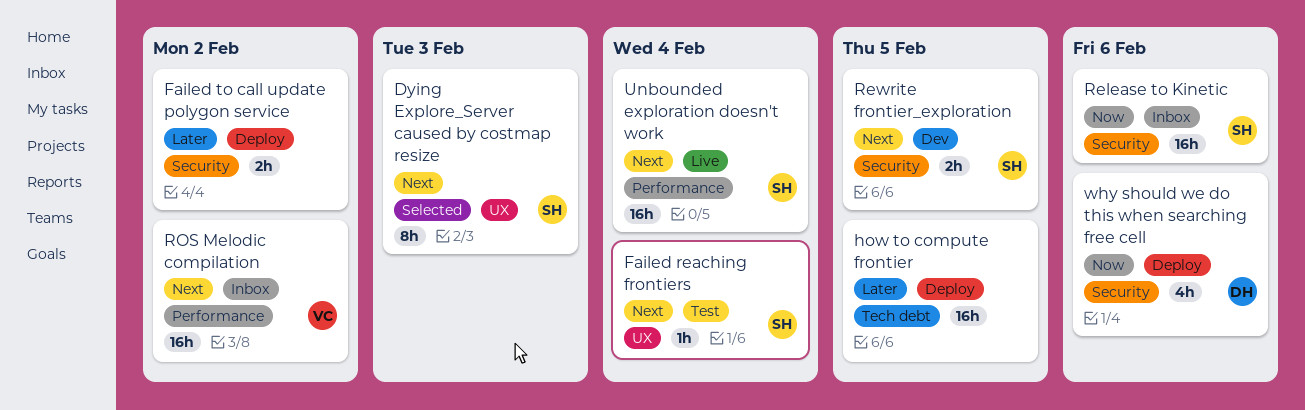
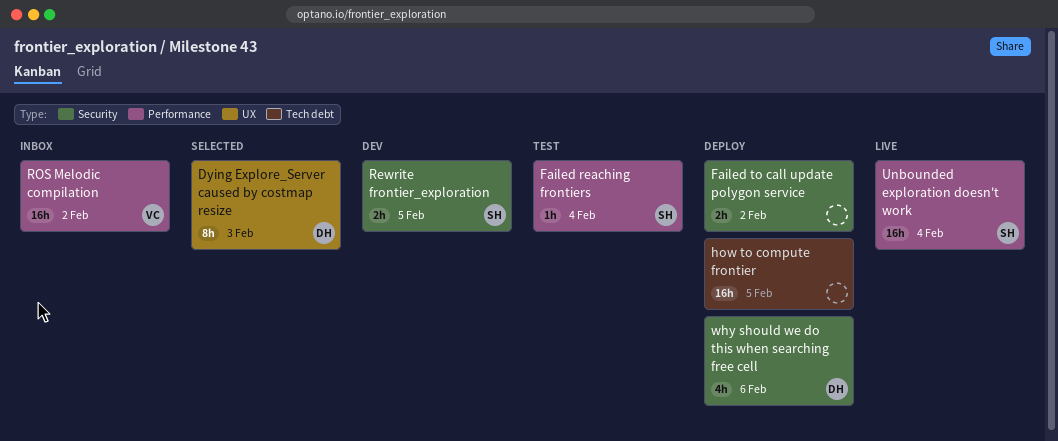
Dying Explore_Server caused by costmap resize, owner: SH -> DH
Failed reaching frontiers, label: UX -> Performance
Release to Kinetic: present -> none

